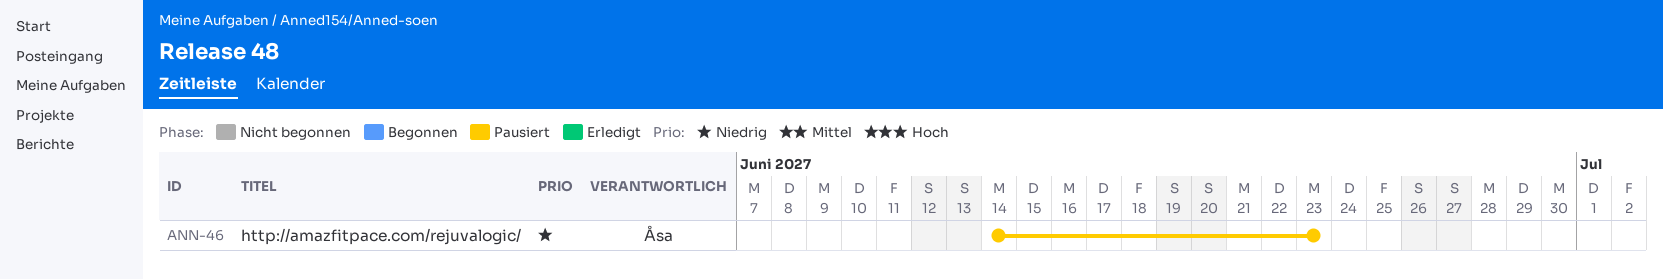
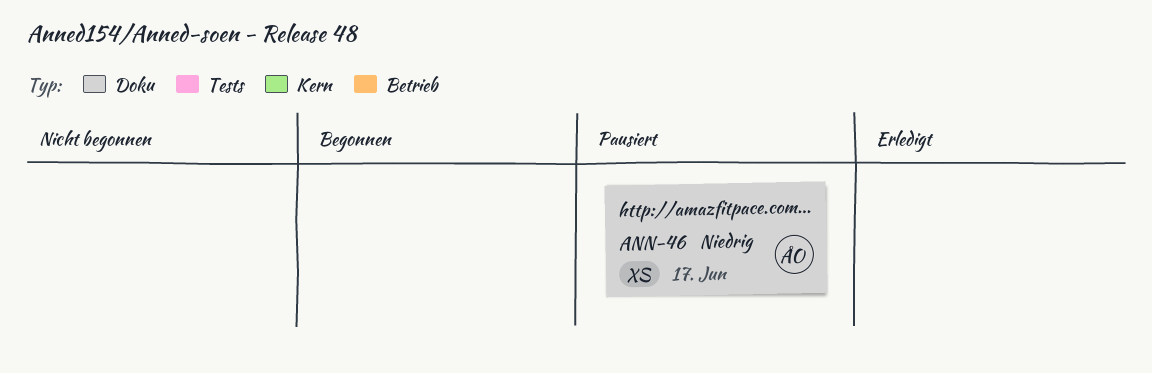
ANN-46, due: Jun 23 -> Jun 17

